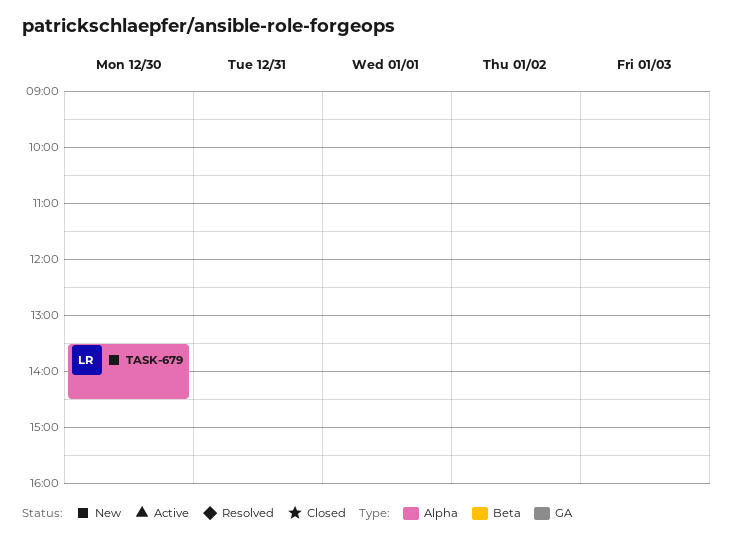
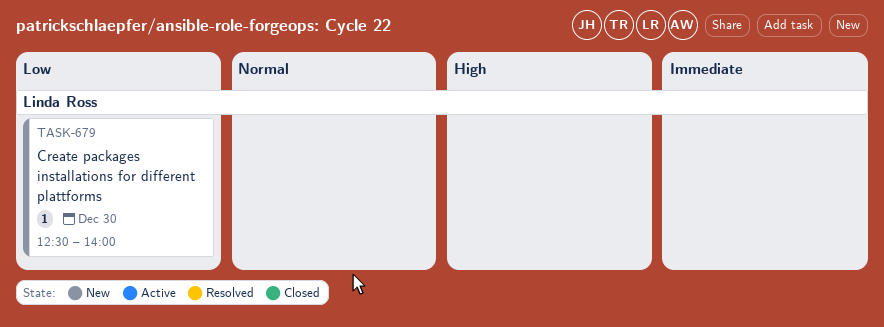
TASK-679, begins: 13:30 -> 12:30
TASK-679, ends: 14:30 -> 14:00

